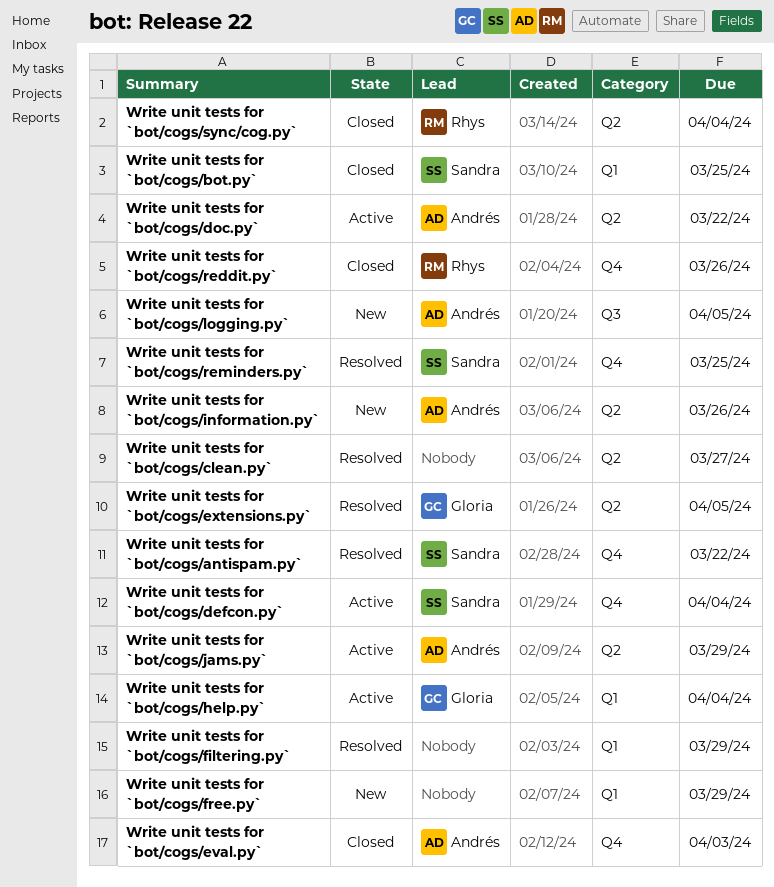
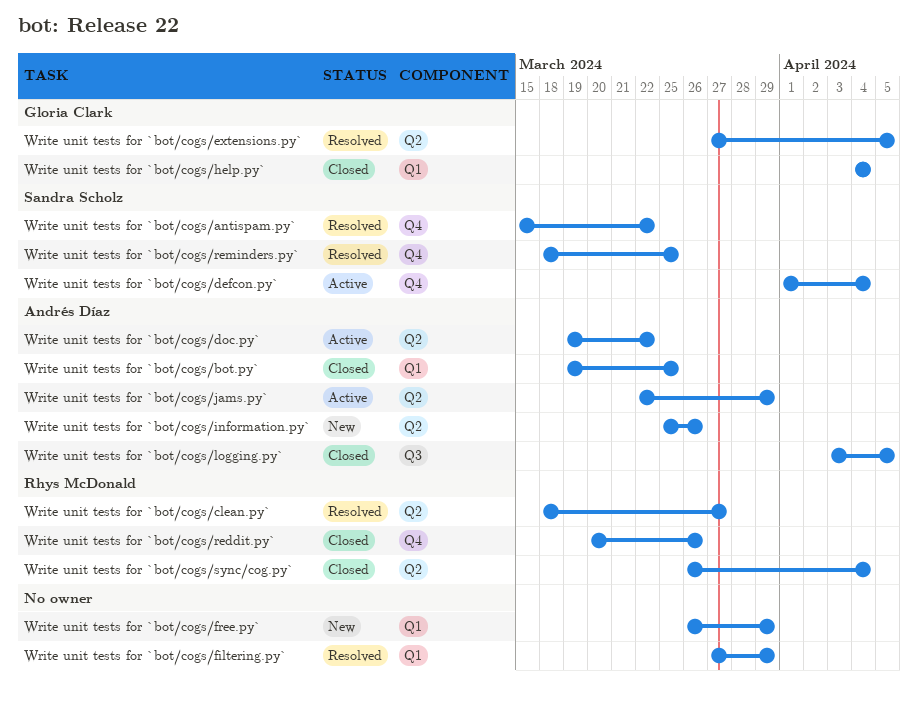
Write unit tests for `bot/cogs/bot.py`, owner: Sandra Scholz -> Andrés Díaz
Write unit tests for `bot/cogs/clean.py`, owner: none -> Rhys McDonald
Write unit tests for `bot/cogs/eval.py`: present -> none
Write unit tests for `bot/cogs/help.py`, status: Active -> Closed
Write unit tests for `bot/cogs/logging.py`, status: New -> Closed

